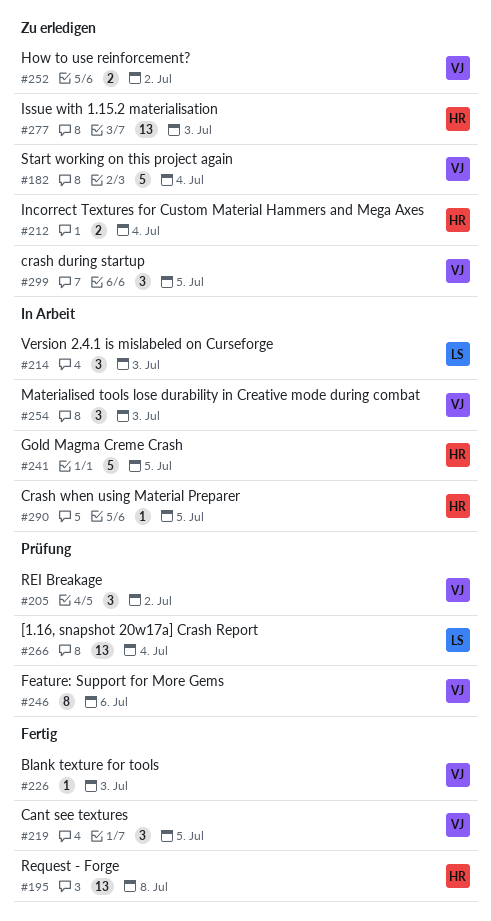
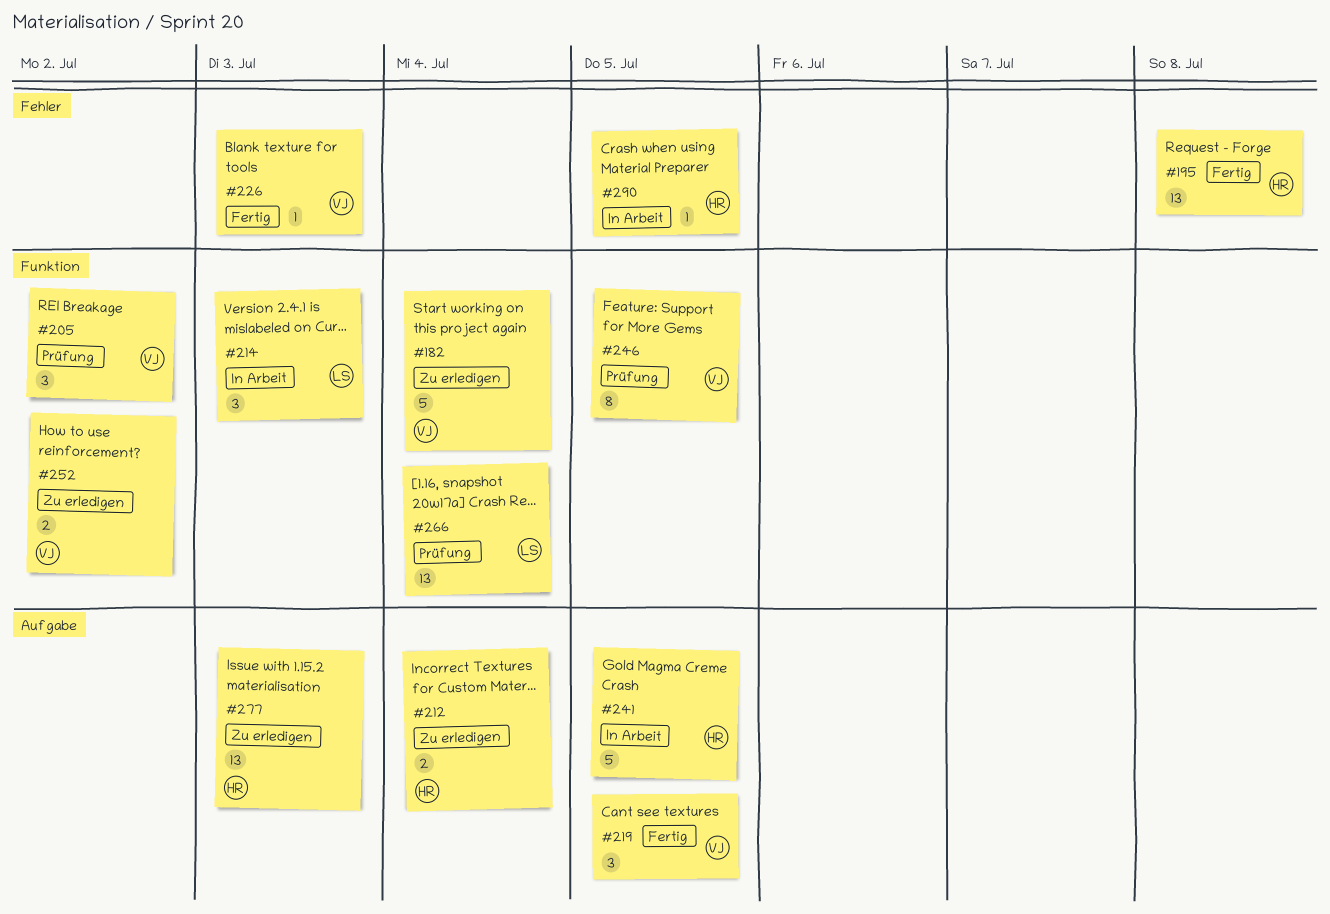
#246, due: Jul 6 -> Jul 5
#254: present -> none
#299: present -> none

